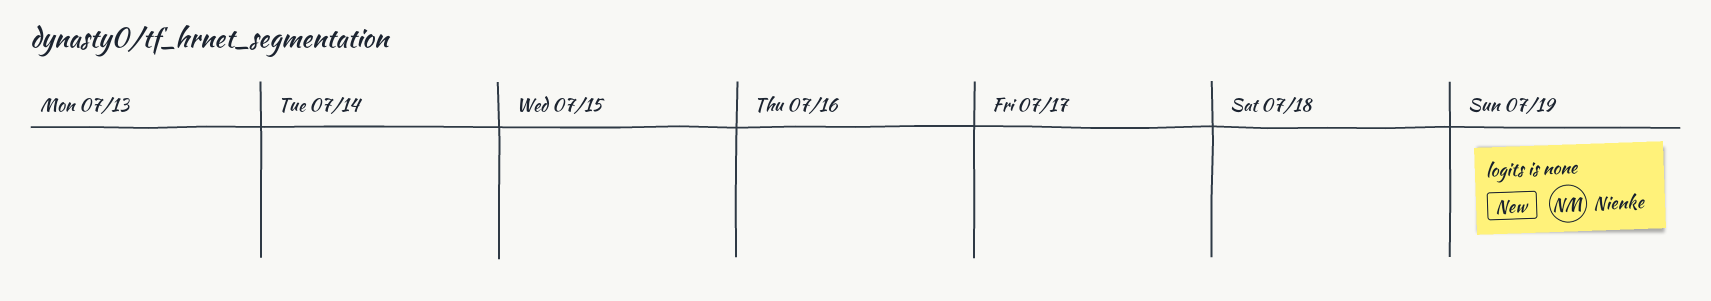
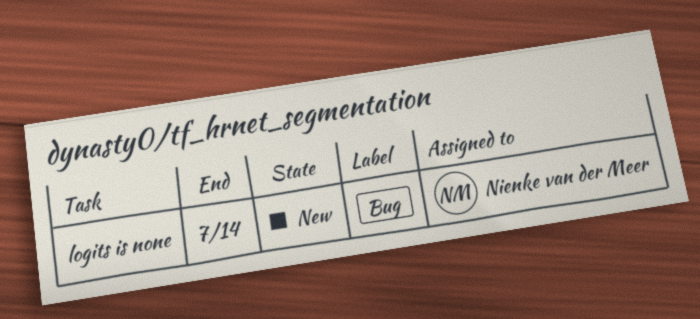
logits is none, due: Jul 19 -> Jul 14

